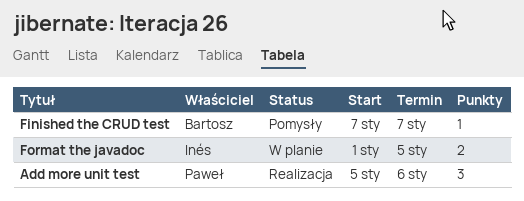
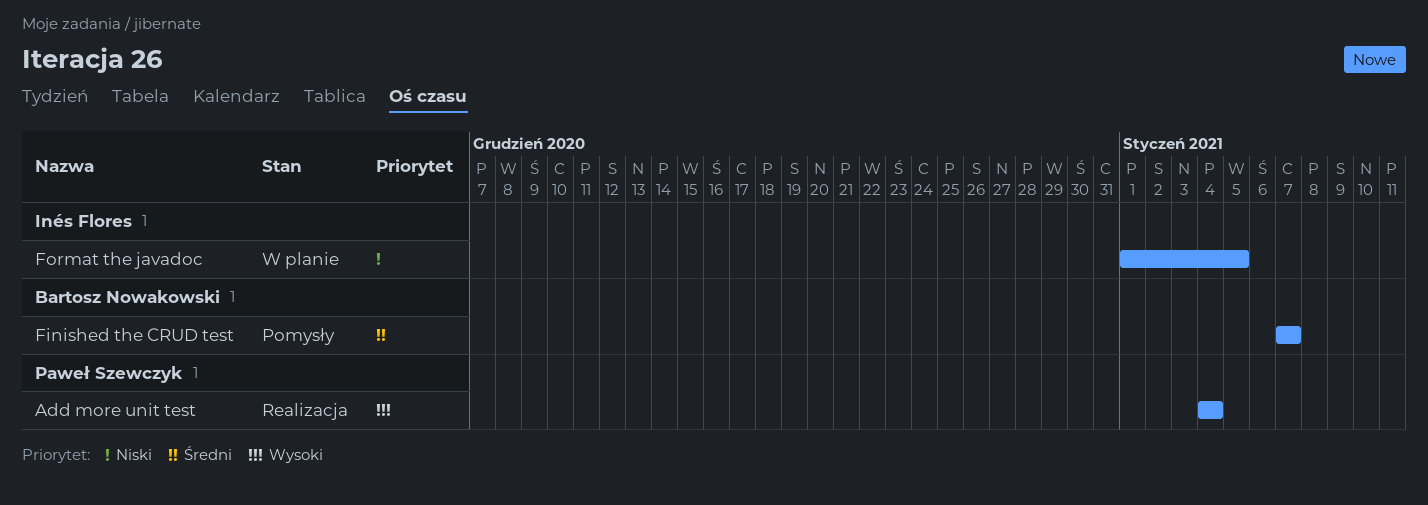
Add more unit test, start: Jan 5 -> Jan 4
Add more unit test, due: Jan 6 -> Jan 4

